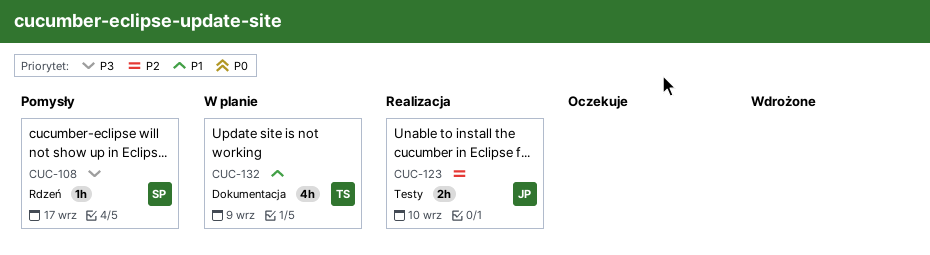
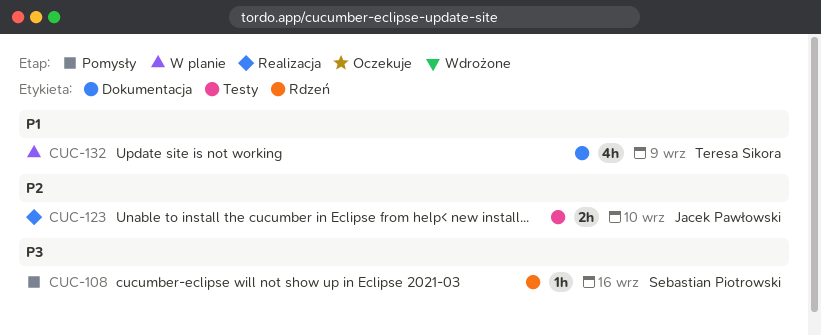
CUC-108, due: Sep 17 -> Sep 16

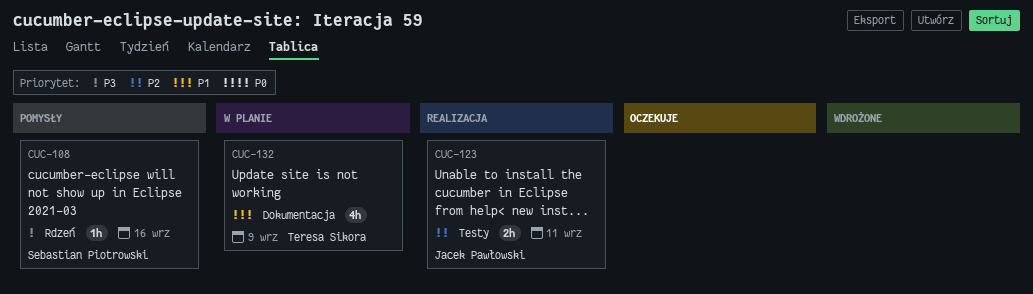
CUC-123, due: Sep 10 -> Sep 11

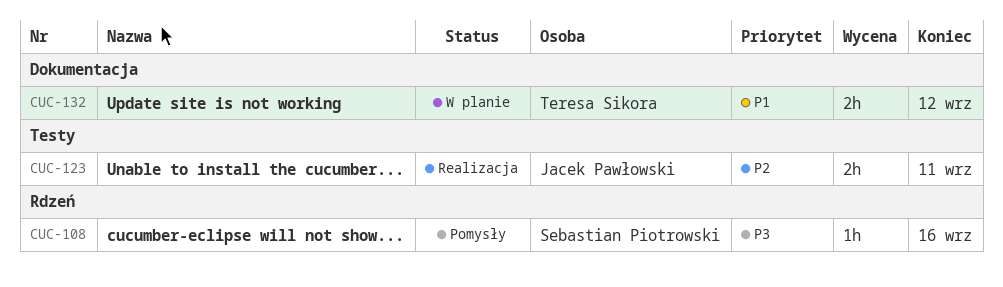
CUC-132, estimate: 4h -> 2h
CUC-132, due: Sep 9 -> Sep 12

